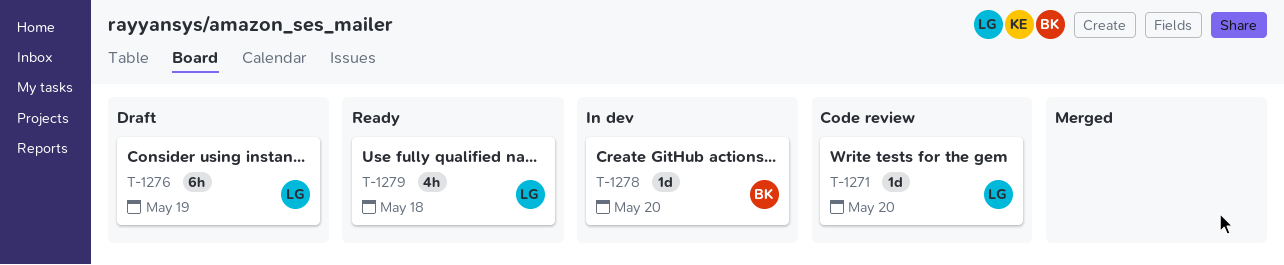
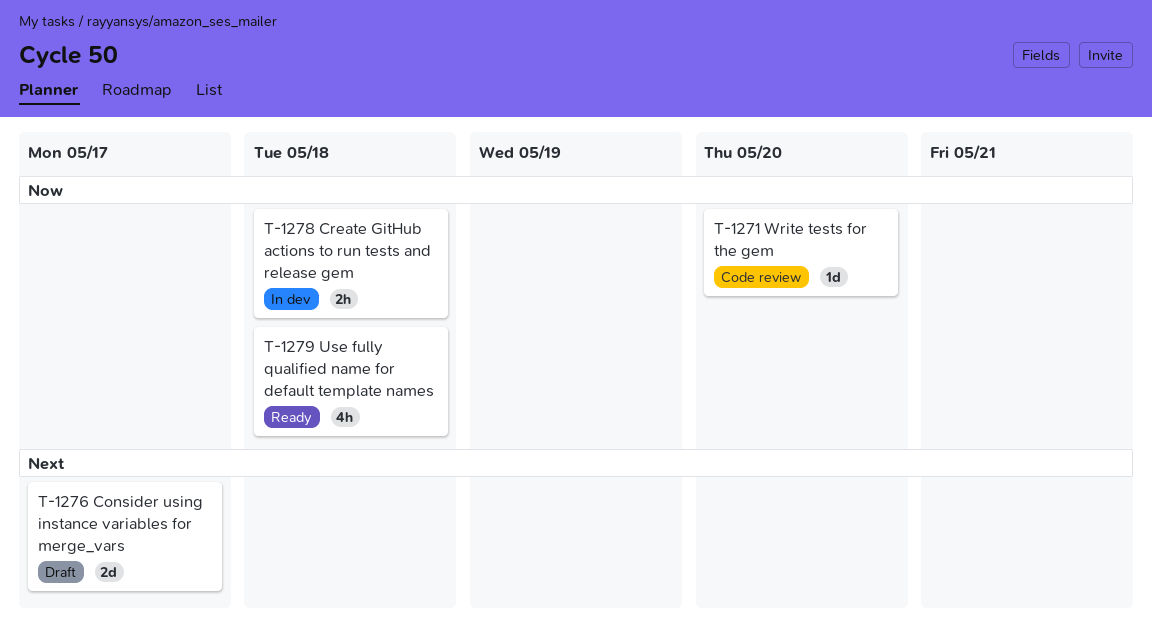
T-1276, estimate: 6h -> 2d
T-1276, due: May 19 -> May 17
T-1278, estimate: 1d -> 2h
T-1278, due: May 20 -> May 18

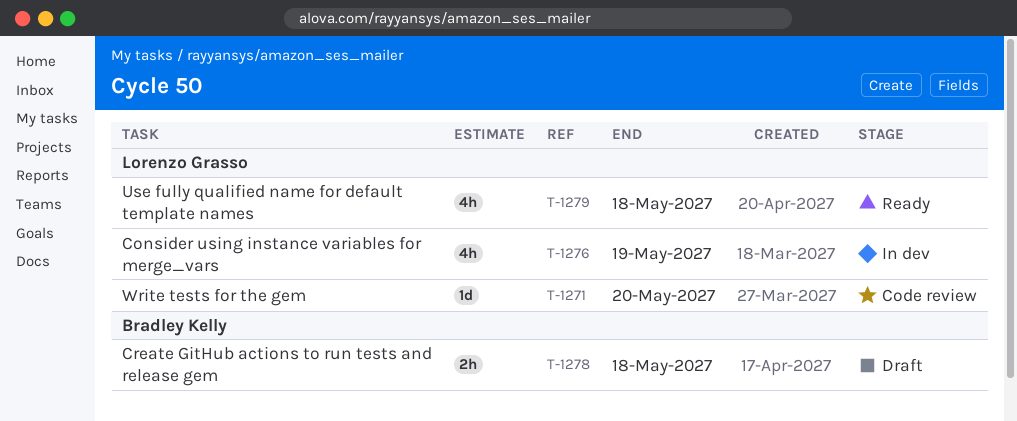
T-1276, status: Draft -> In dev
T-1276, estimate: 2d -> 4h
T-1276, due: May 17 -> May 19
T-1278, status: In dev -> Draft

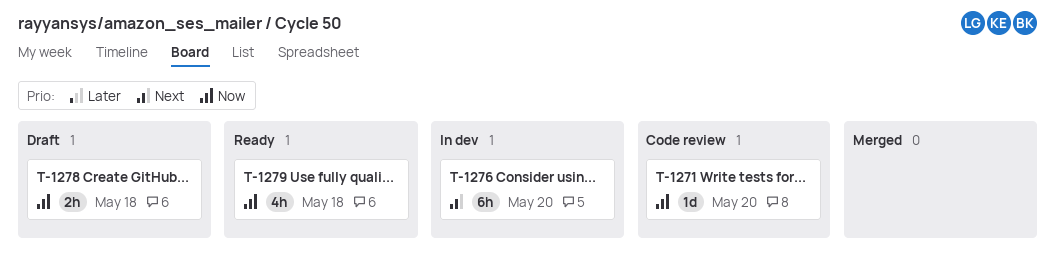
T-1276, estimate: 4h -> 6h
T-1276, due: May 19 -> May 20

